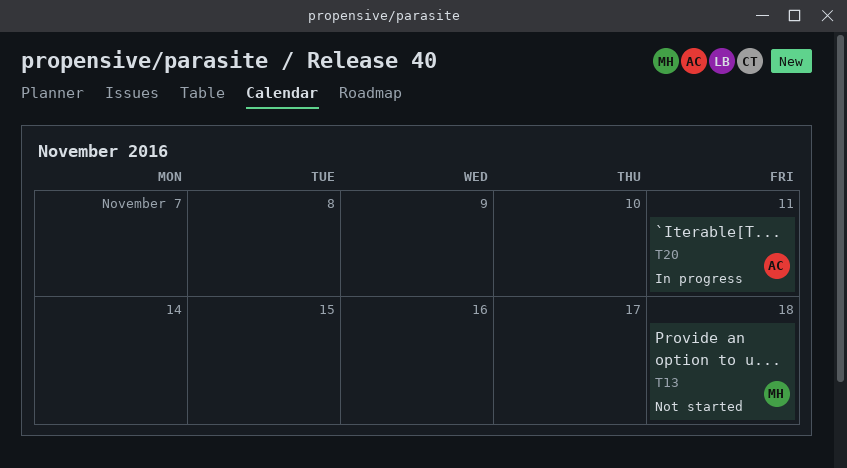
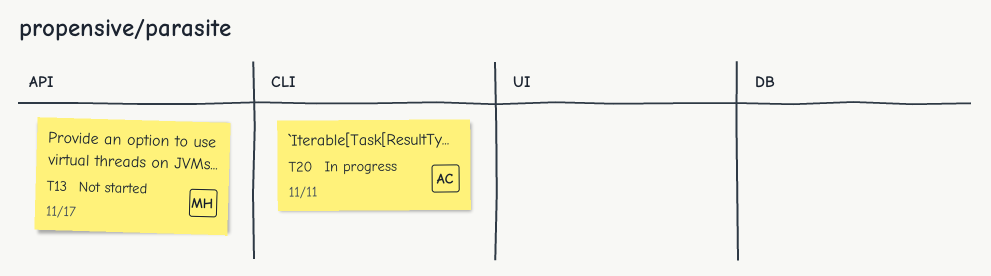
T13, due: Nov 18 -> Nov 17

